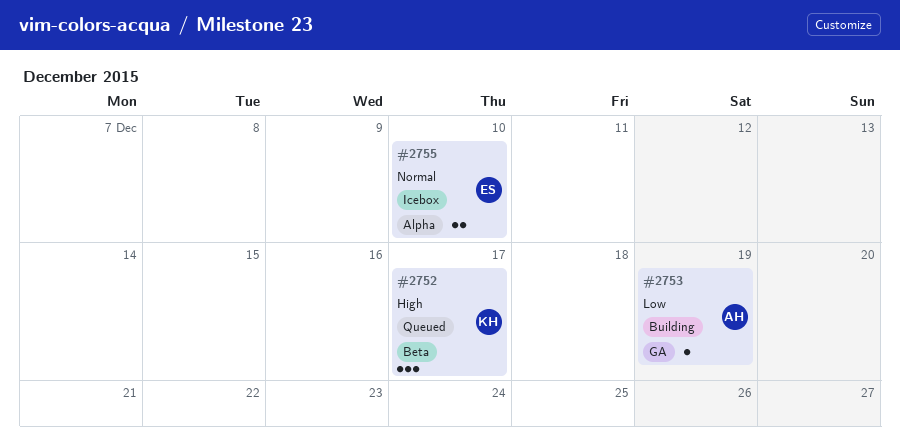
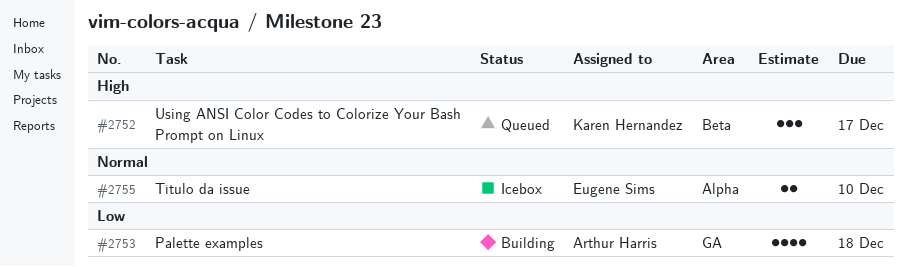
#2753, estimate: 1 -> 4
#2753, due: Dec 19 -> Dec 18

